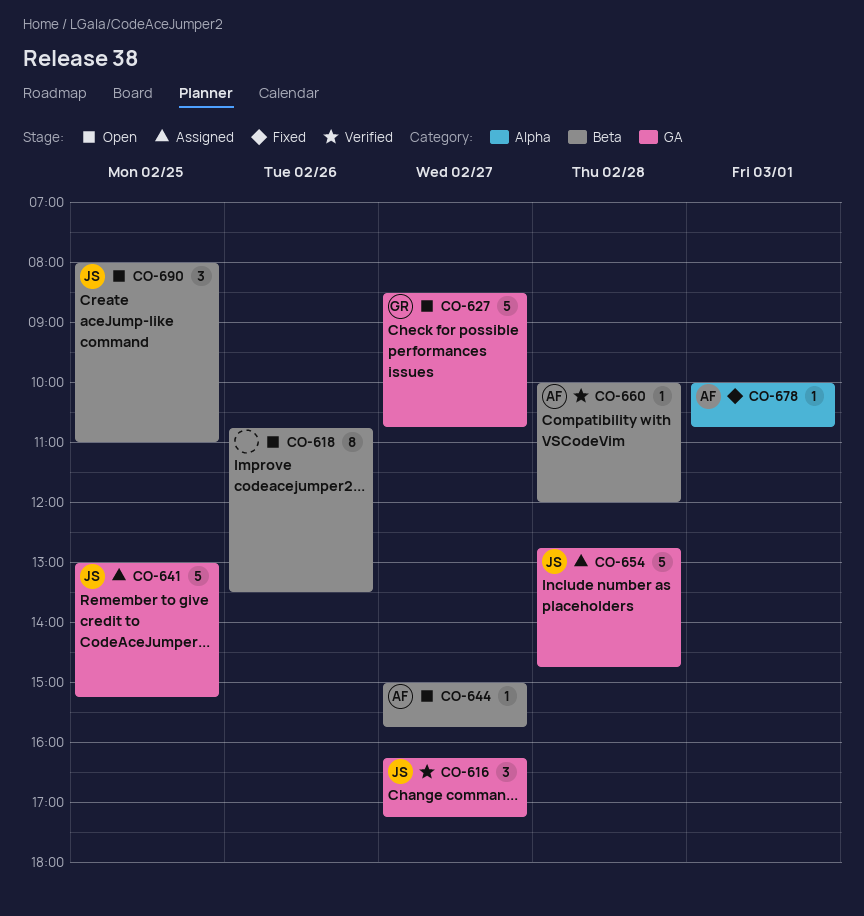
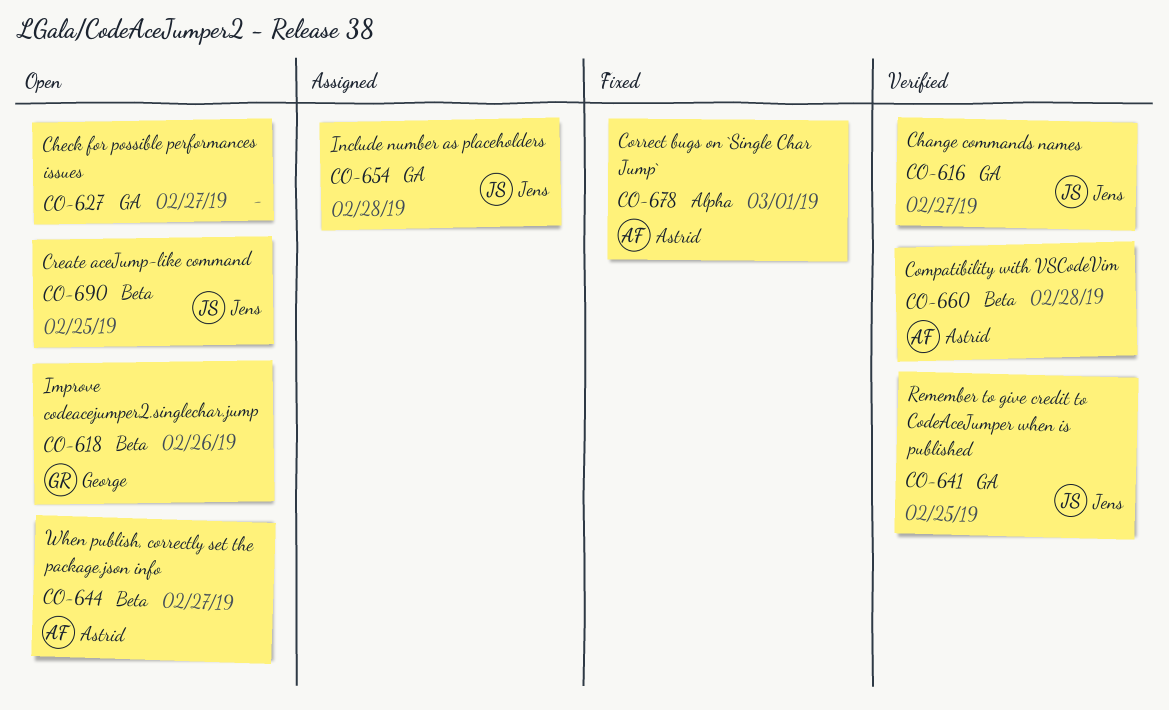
CO-618, owner: none -> George
CO-627, owner: George -> none
CO-641, status: Assigned -> Verified

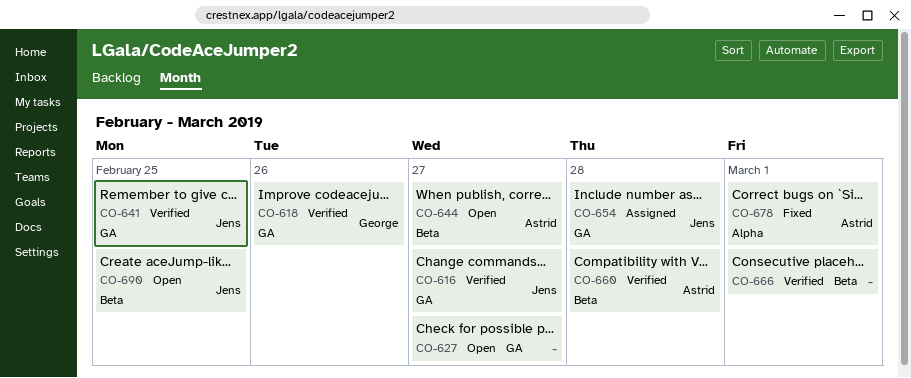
CO-618, status: Open -> Verified
CO-618, label: Beta -> GA
CO-666: none -> present

